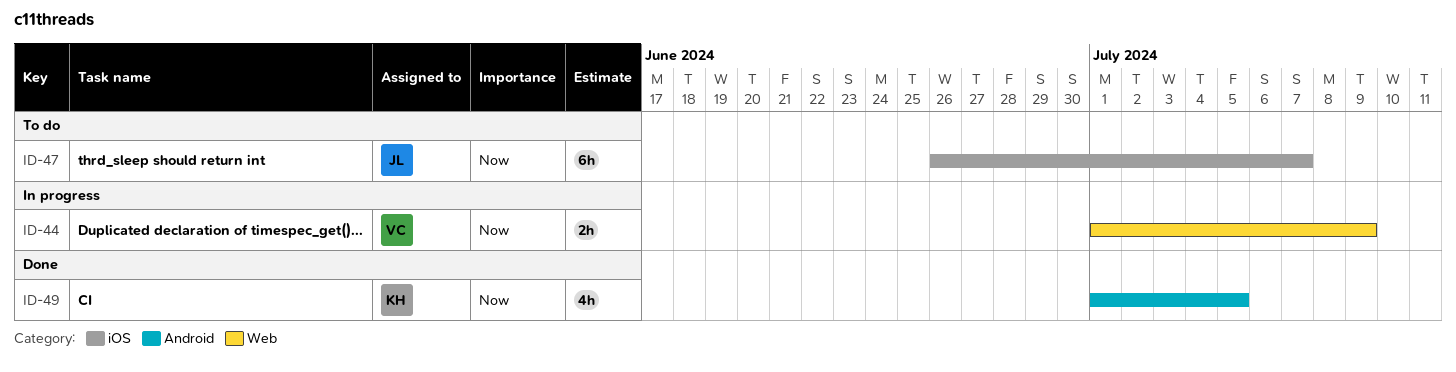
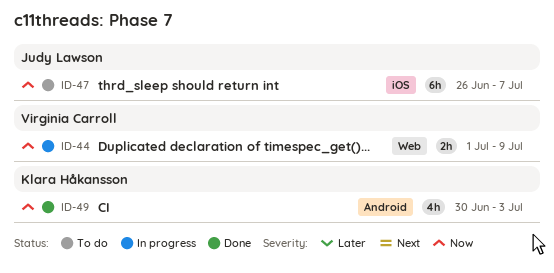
ID-49, start: Jul 1 -> Jun 30
ID-49, due: Jul 5 -> Jul 3

